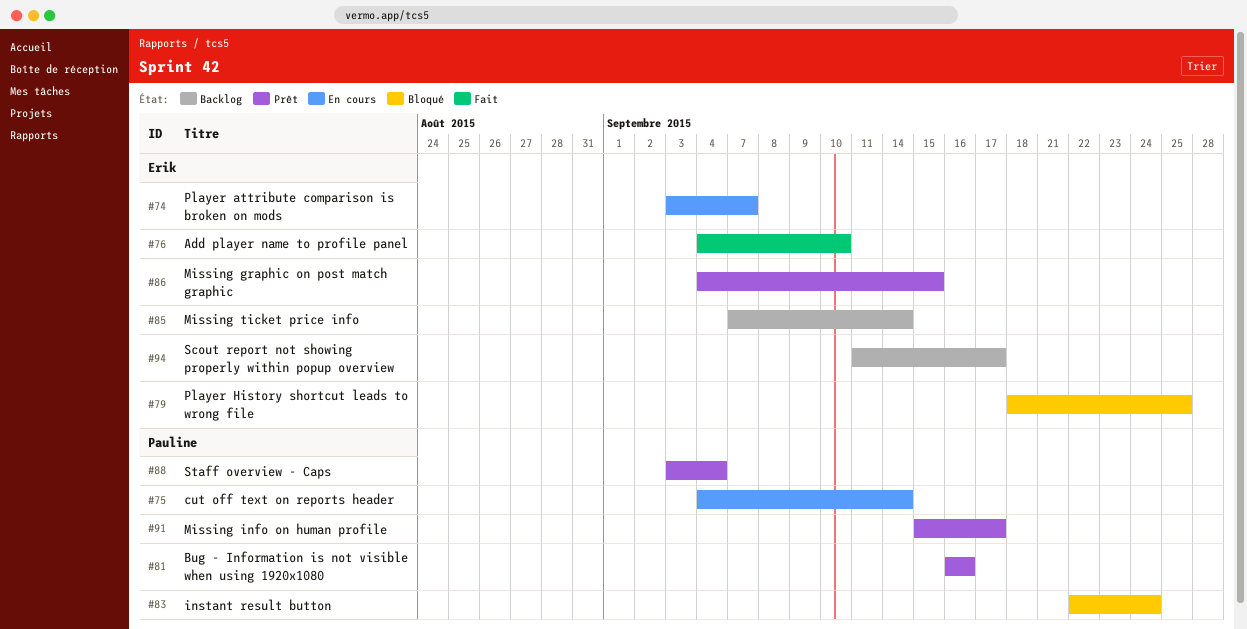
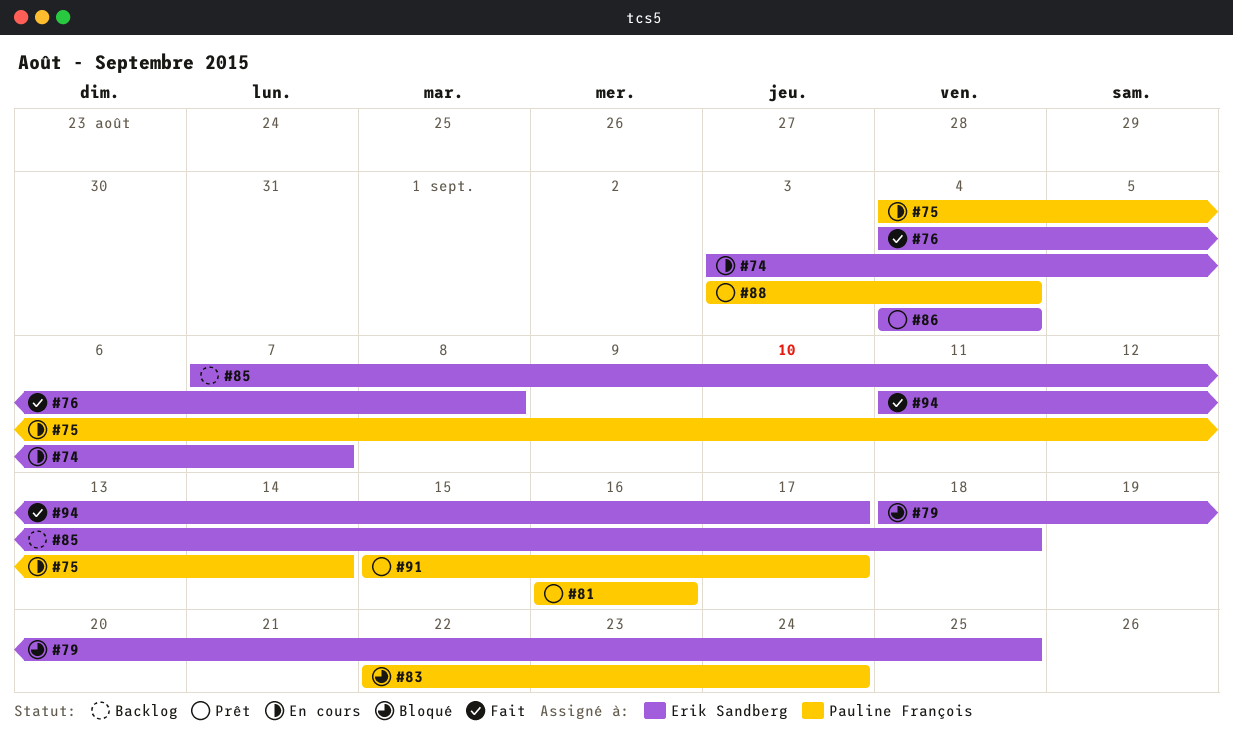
#76, due: Sep 10 -> Sep 8
#85, due: Sep 14 -> Sep 18
#86, due: Sep 15 -> Sep 4
#94, status: Backlog -> Fait

